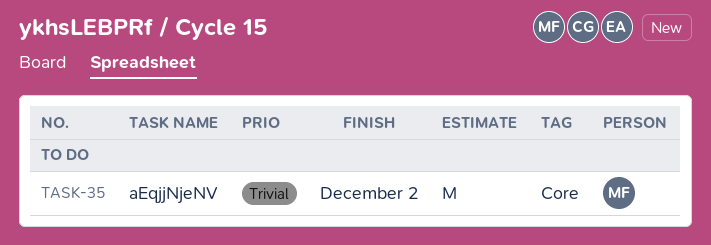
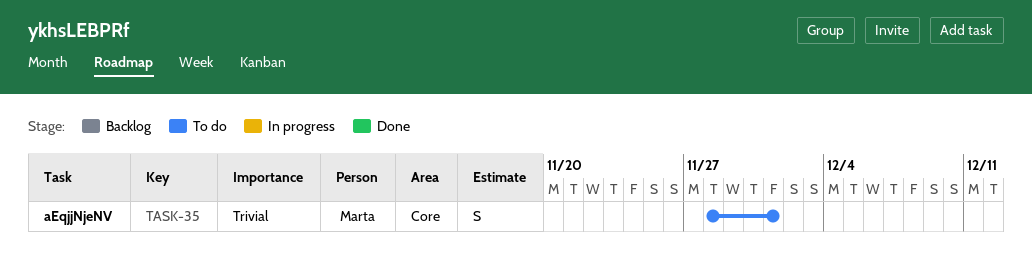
TASK-35, estimate: M -> S
TASK-35, due: Dec 2 -> Dec 1

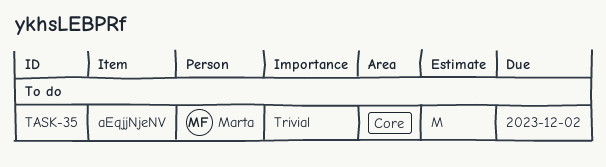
TASK-35, estimate: S -> M
TASK-35, due: Dec 1 -> Dec 2

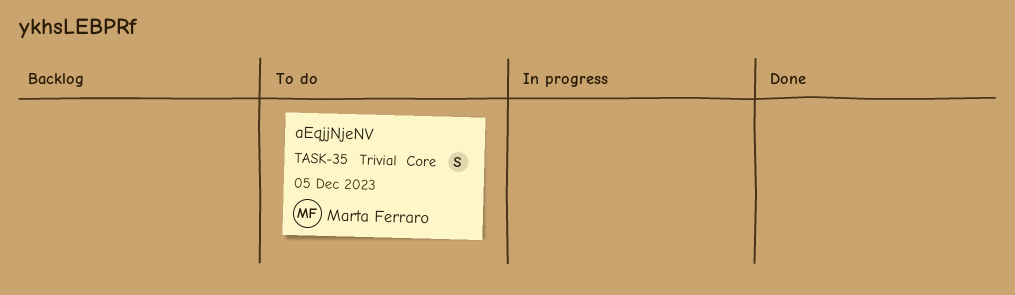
TASK-35, estimate: M -> S
TASK-35, due: Dec 2 -> Dec 5

